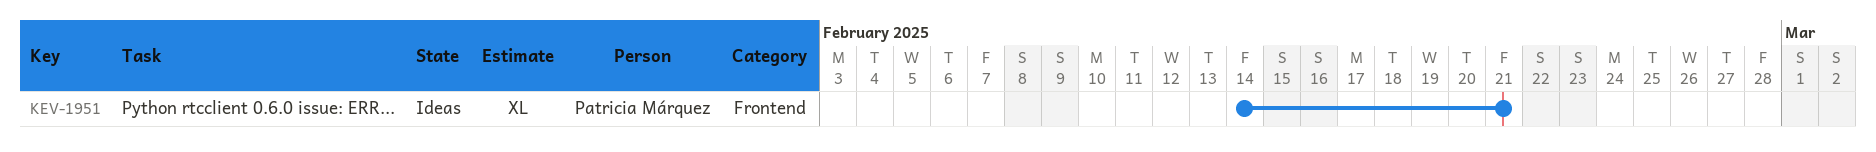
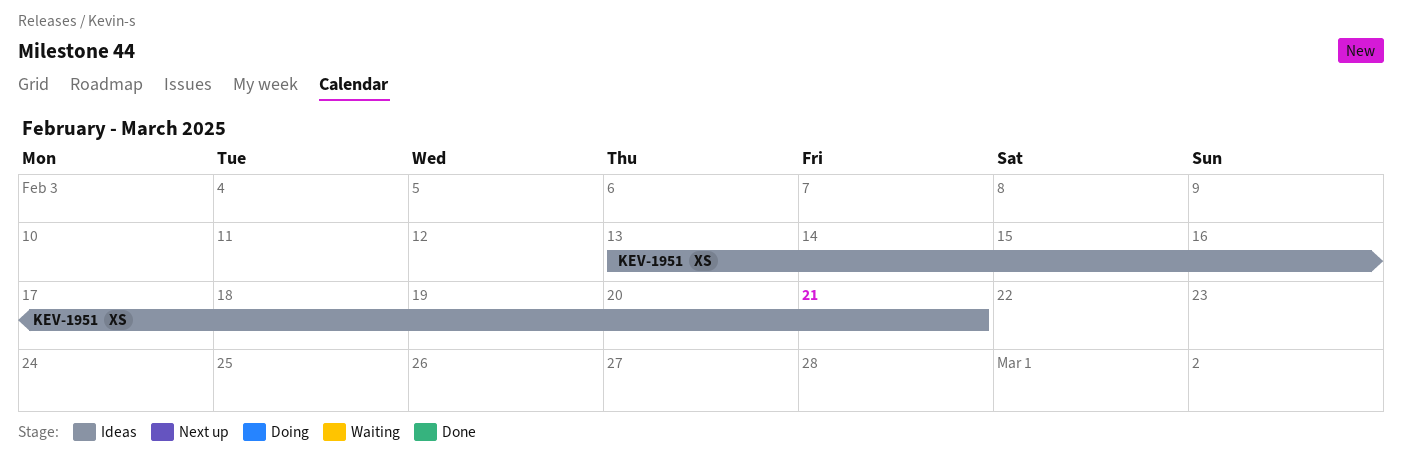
KEV-1951, estimate: XL -> XS
KEV-1951, start: Feb 14 -> Feb 13

